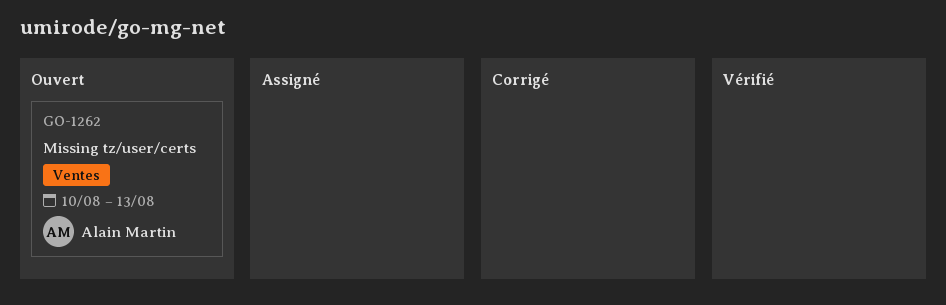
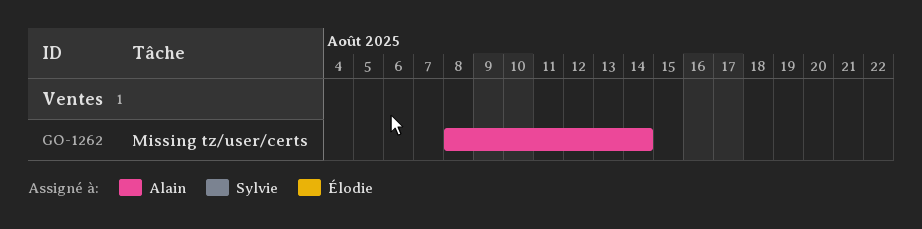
GO-1262, start: Aug 10 -> Aug 8
GO-1262, due: Aug 13 -> Aug 14

